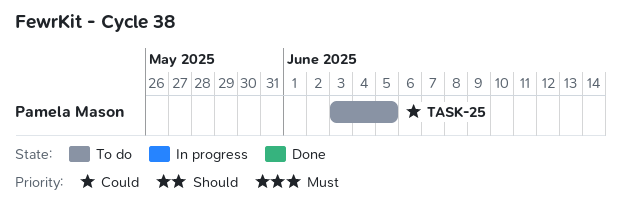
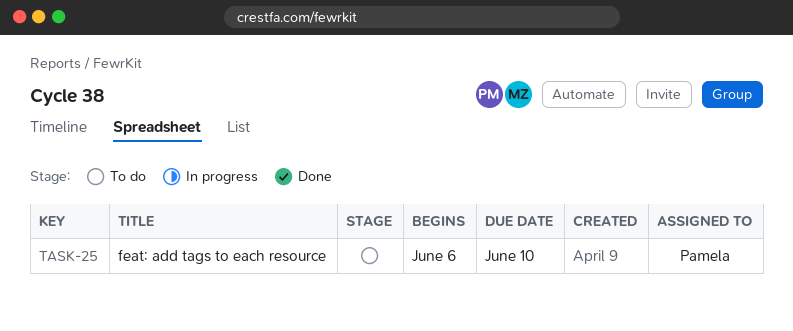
TASK-25, start: Jun 3 -> Jun 6
TASK-25, due: Jun 5 -> Jun 10

